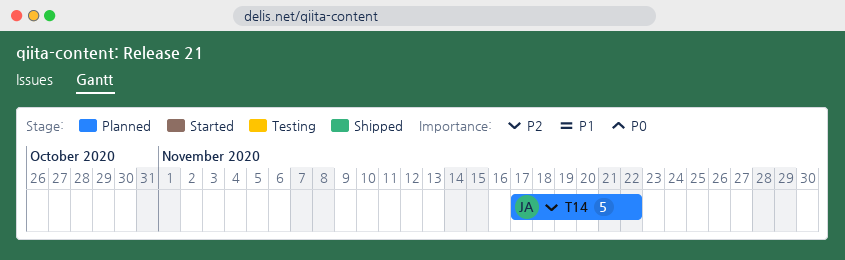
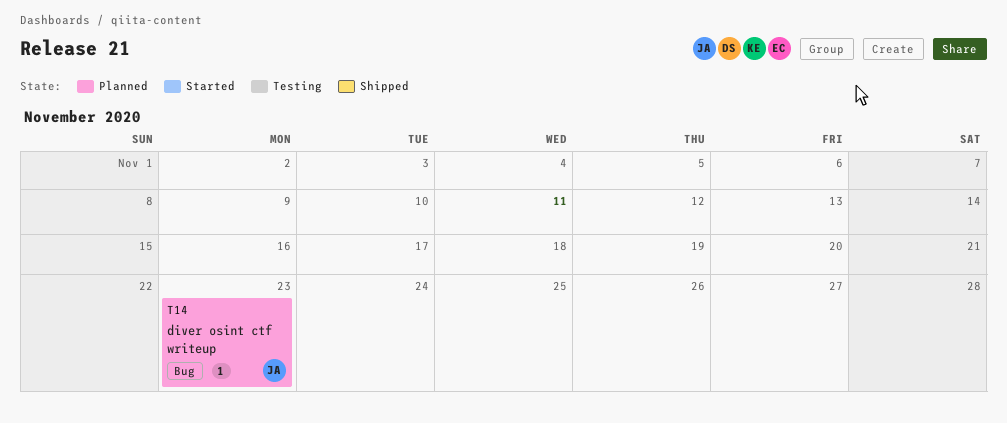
T14, estimate: 5 -> 1
T14, due: Nov 22 -> Nov 23

